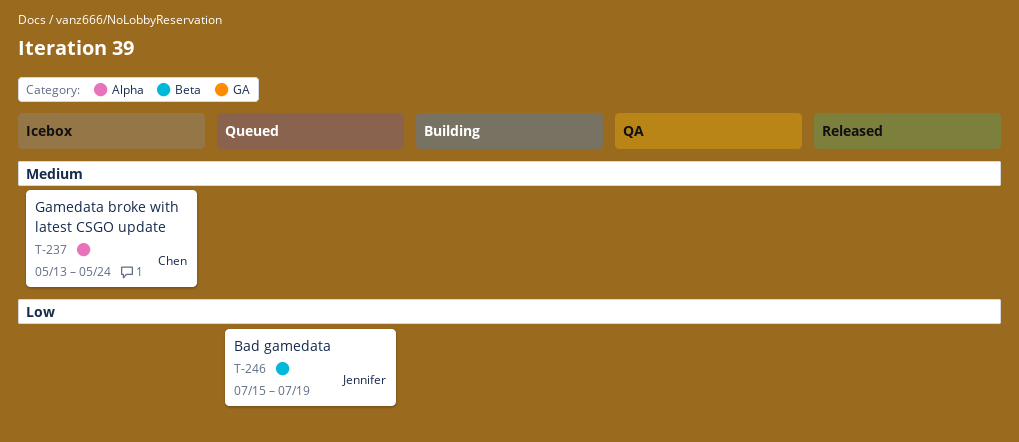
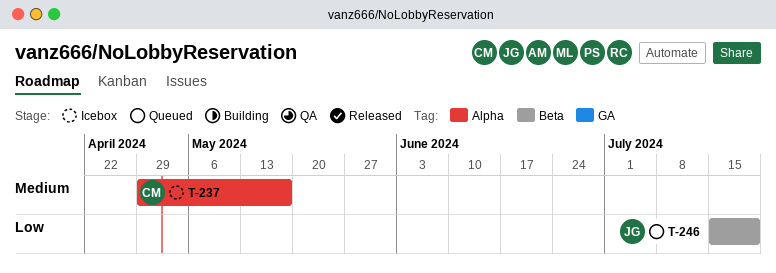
T-237, start: May 13 -> Apr 29
T-237, due: May 24 -> May 17

